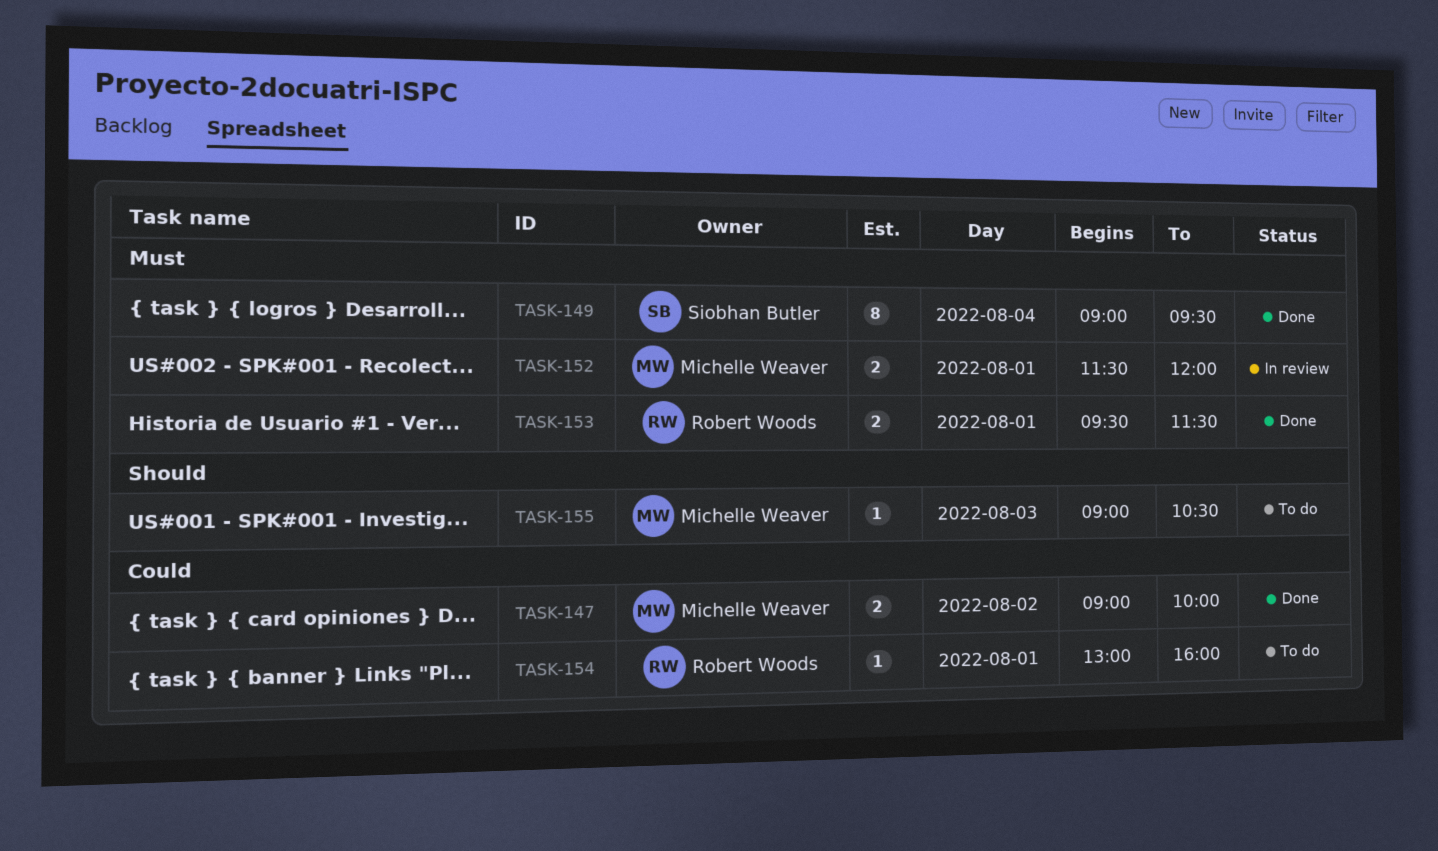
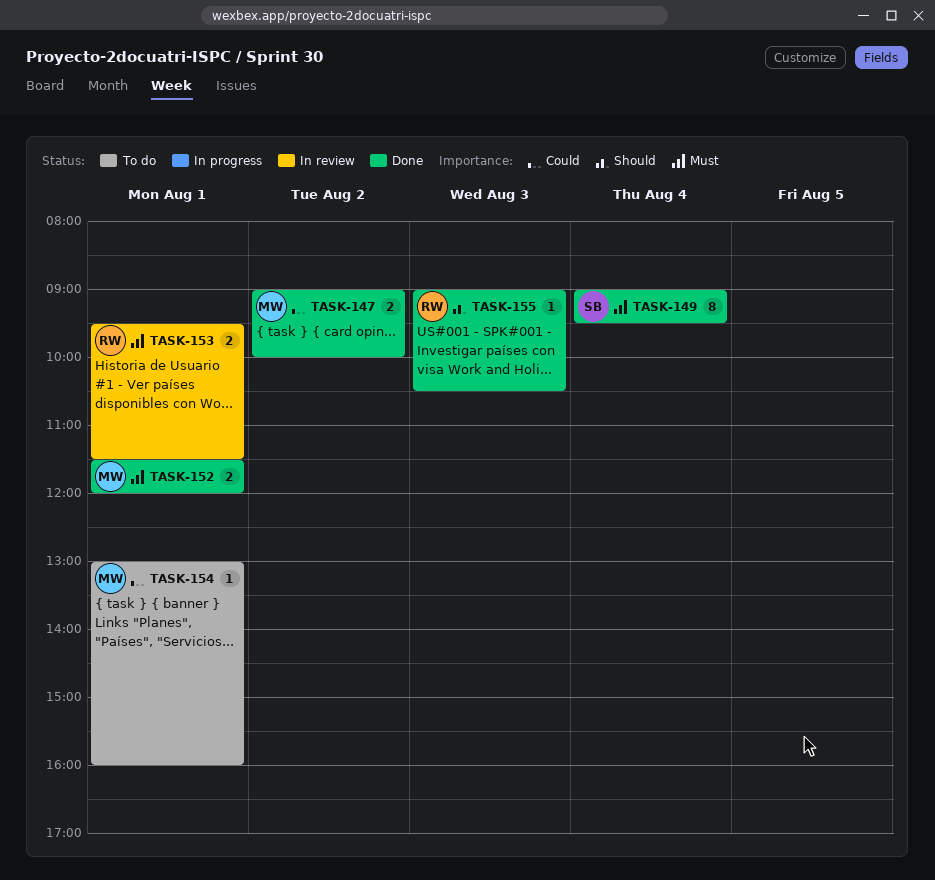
TASK-152, status: In review -> Done
TASK-153, status: Done -> In review
TASK-154, owner: Robert Woods -> Michelle Weaver
TASK-155, status: To do -> Done
TASK-155, owner: Michelle Weaver -> Robert Woods

